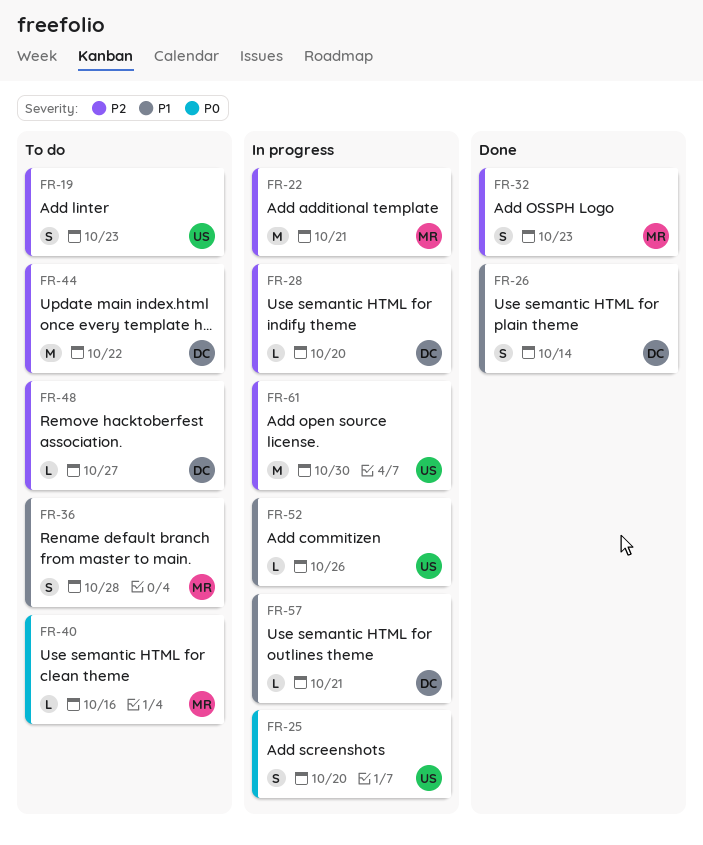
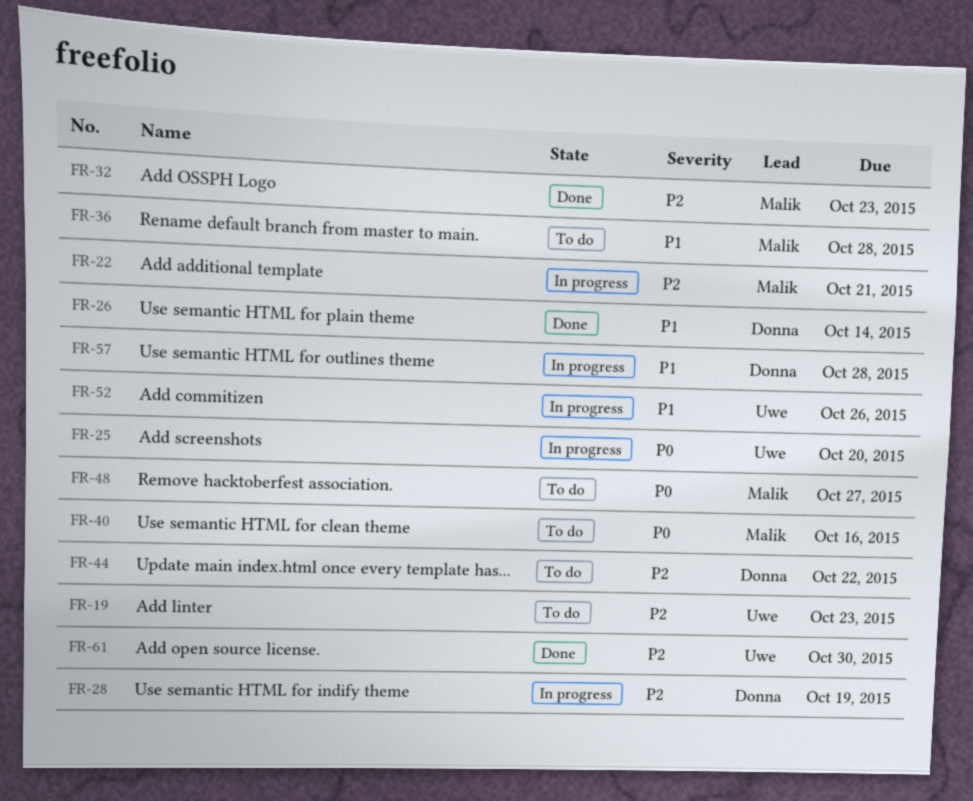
FR-28, due: Oct 20 -> Oct 19
FR-48, owner: Donna -> Malik
FR-48, priority: P2 -> P0
FR-57, due: Oct 21 -> Oct 28
FR-61, status: In progress -> Done

